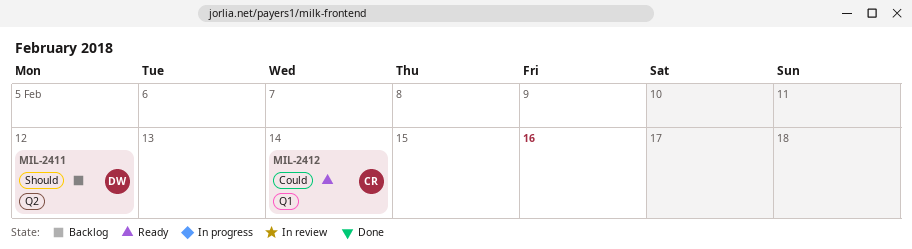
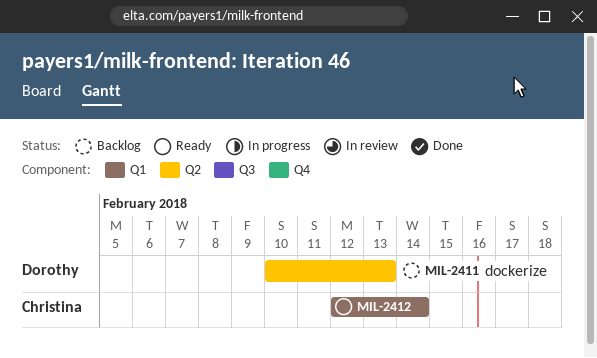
MIL-2411, due: Feb 12 -> Feb 13

